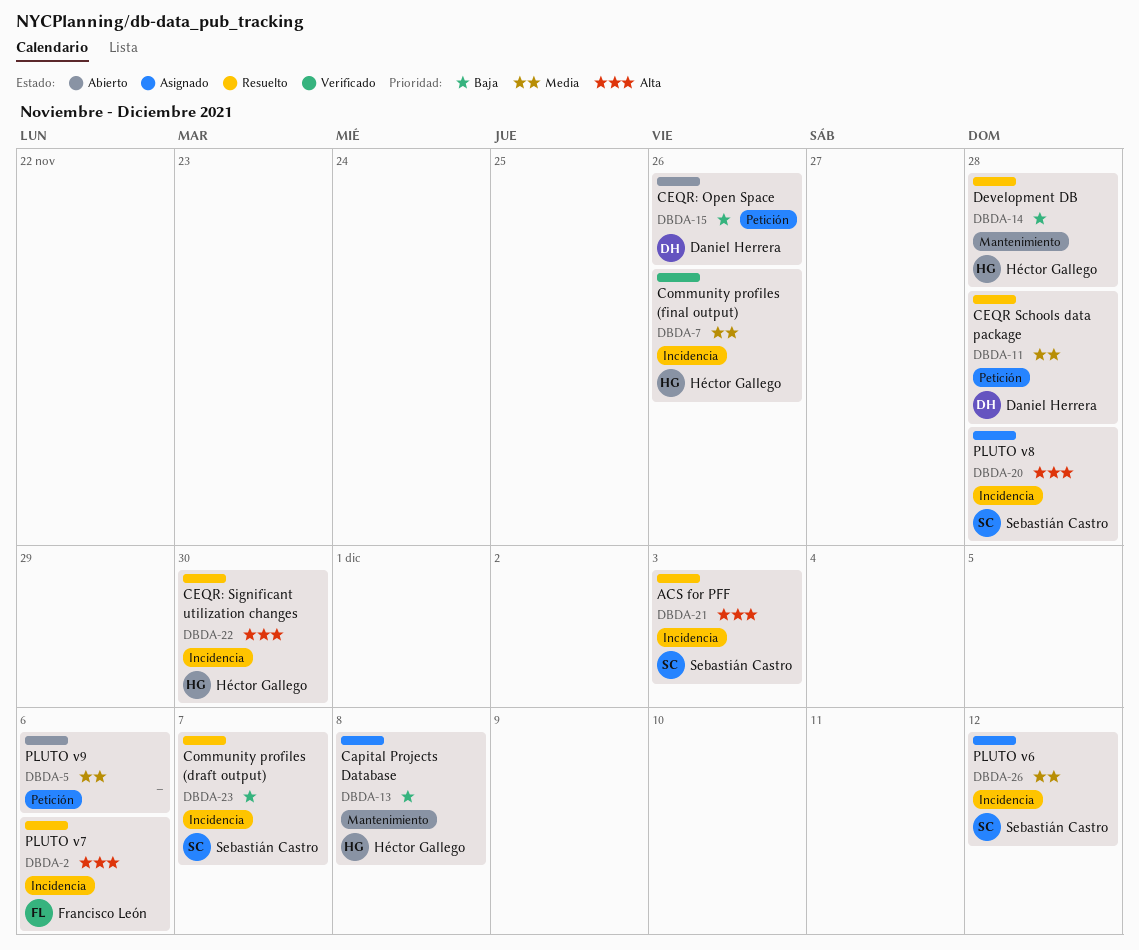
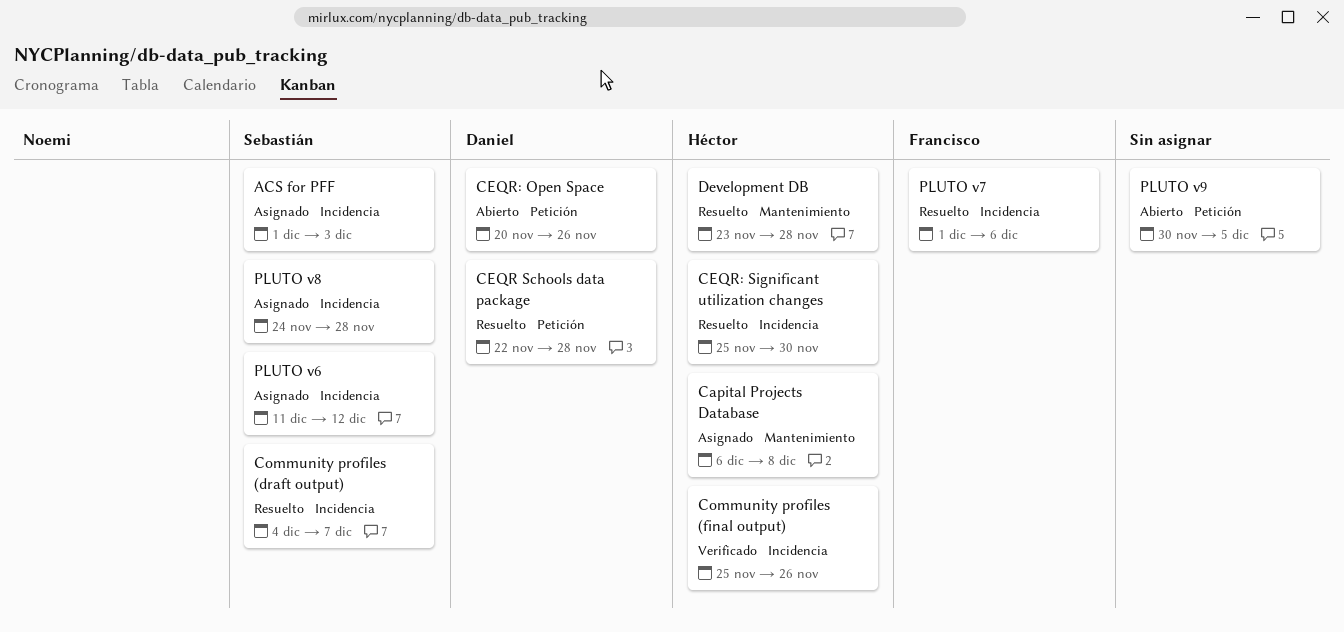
ACS for PFF, status: Resuelto -> Asignado
PLUTO v9, due: Dec 6 -> Dec 5

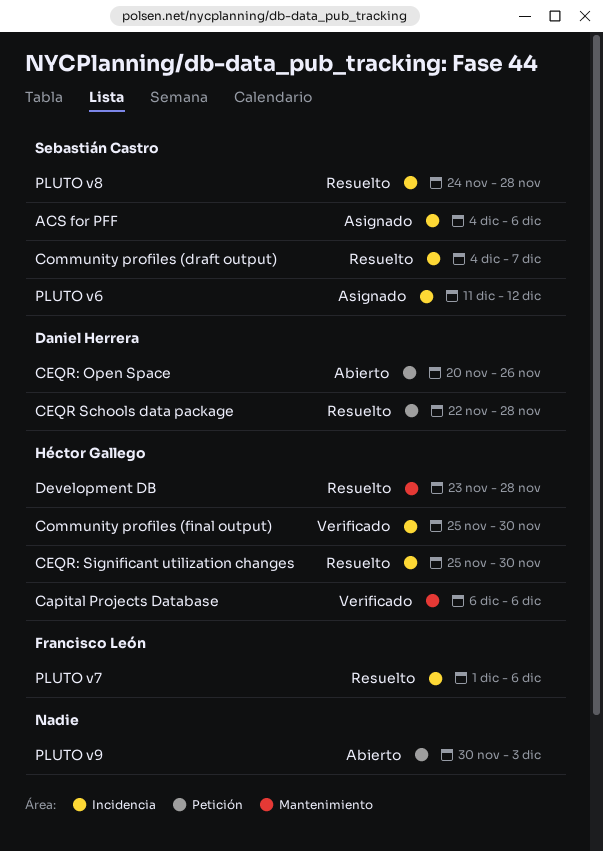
ACS for PFF, start: Dec 1 -> Dec 4
ACS for PFF, due: Dec 3 -> Dec 6
Capital Projects Database, status: Asignado -> Verificado
Capital Projects Database, due: Dec 8 -> Dec 6
Community profiles (final output), due: Nov 26 -> Nov 30
PLUTO v8, status: Asignado -> Resuelto
PLUTO v9, due: Dec 5 -> Dec 3

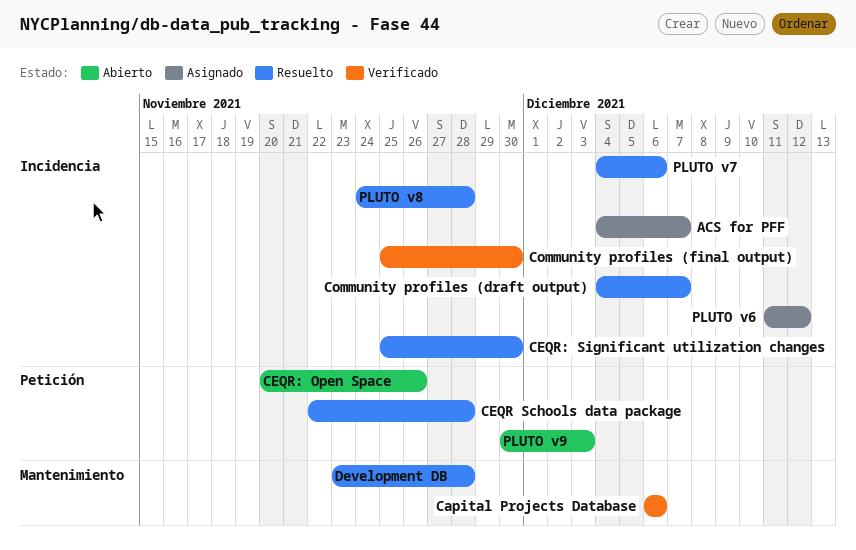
ACS for PFF, due: Dec 6 -> Dec 7
PLUTO v7, start: Dec 1 -> Dec 4

